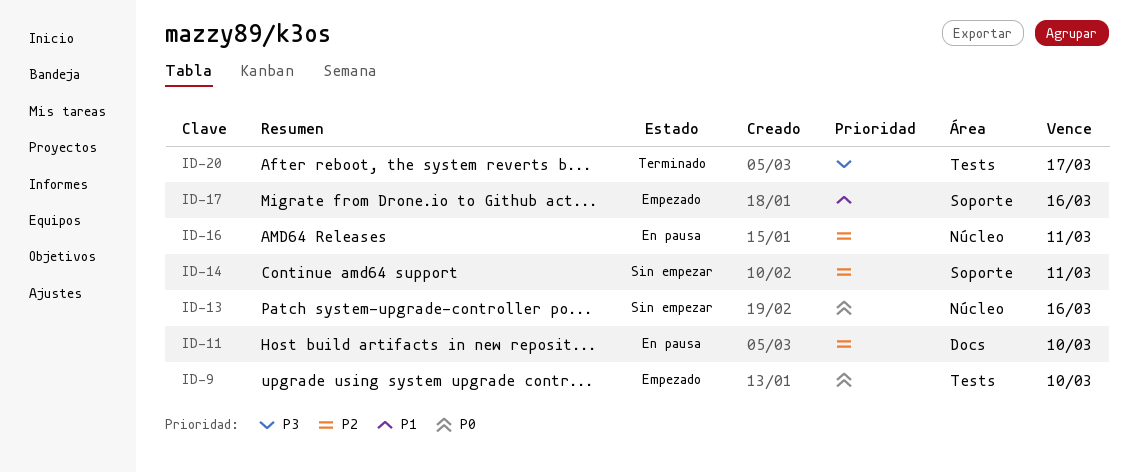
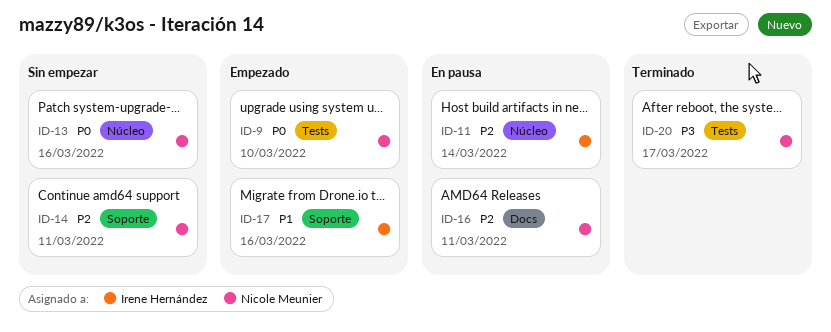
ID-11, label: Docs -> Núcleo
ID-11, due: Mar 10 -> Mar 14
ID-16, label: Núcleo -> Docs

